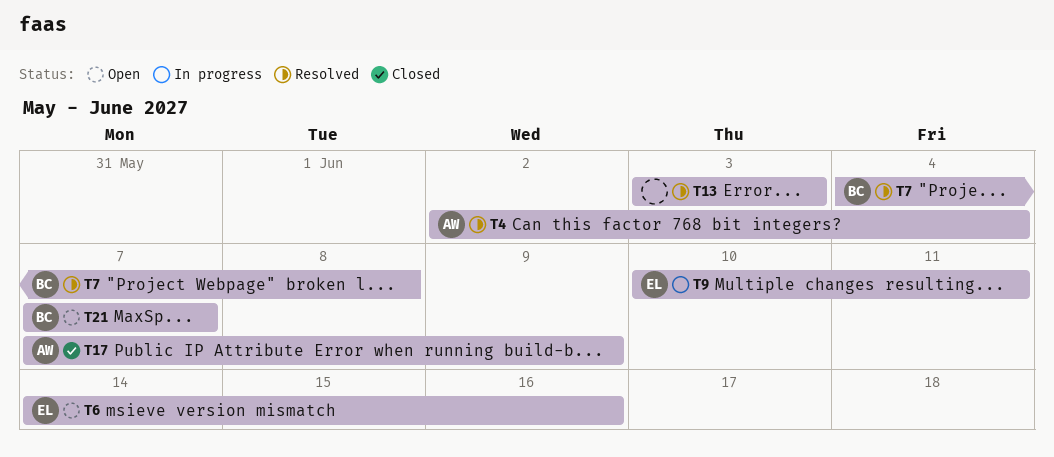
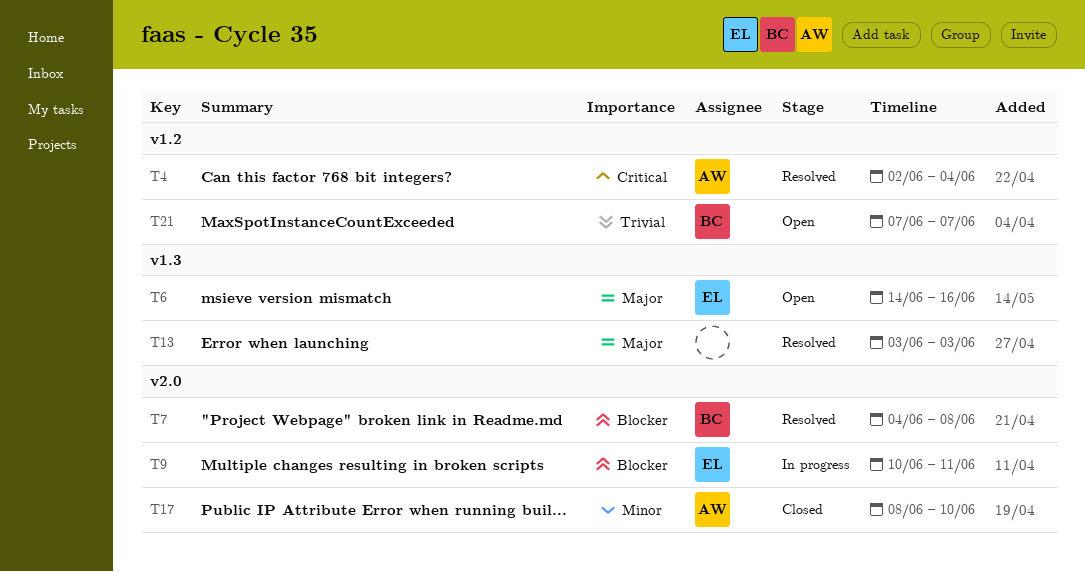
T17, start: Jun 7 -> Jun 8
T17, due: Jun 9 -> Jun 10

